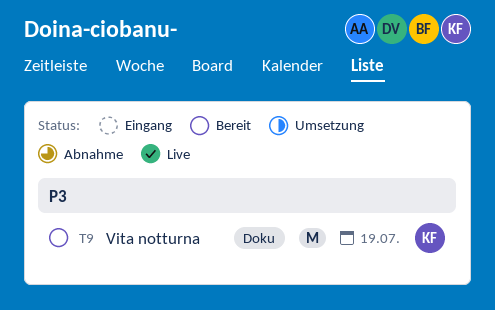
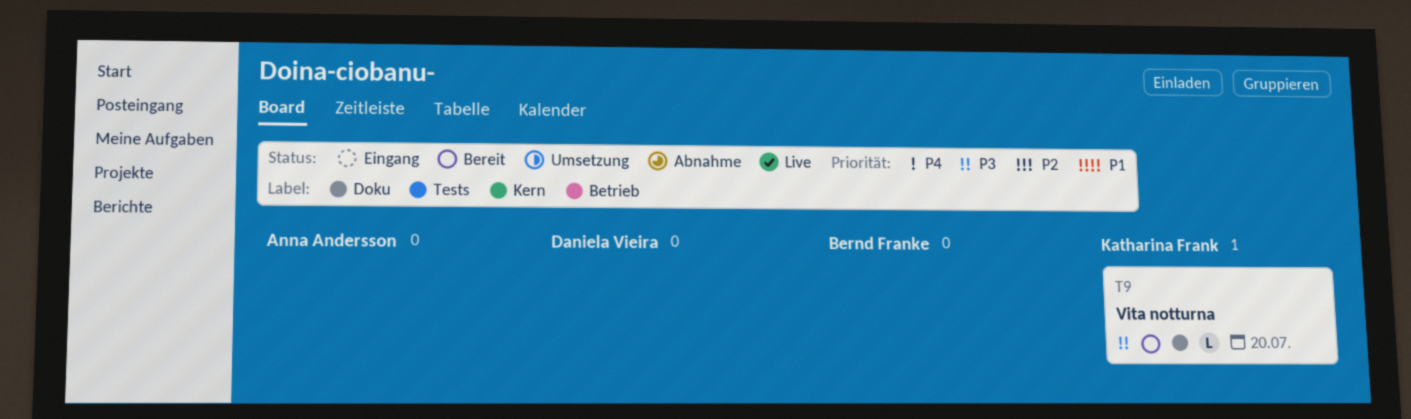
T9, estimate: M -> L
T9, due: Jul 19 -> Jul 20

